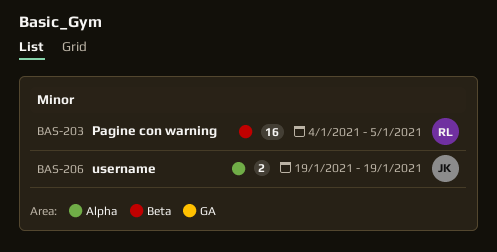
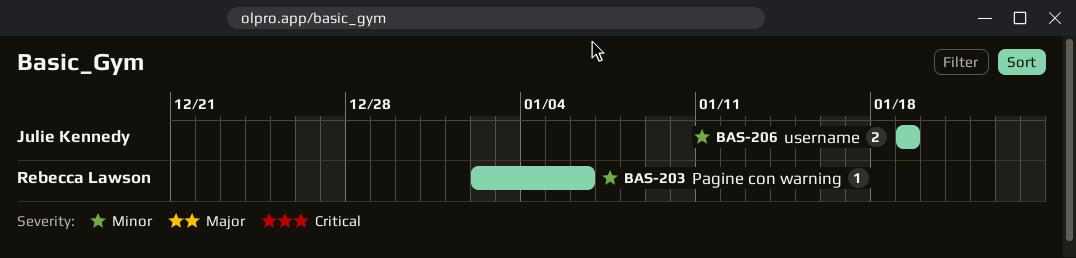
BAS-203, estimate: 16 -> 1
BAS-203, start: Jan 4 -> Jan 2
BAS-203, due: Jan 5 -> Jan 6

